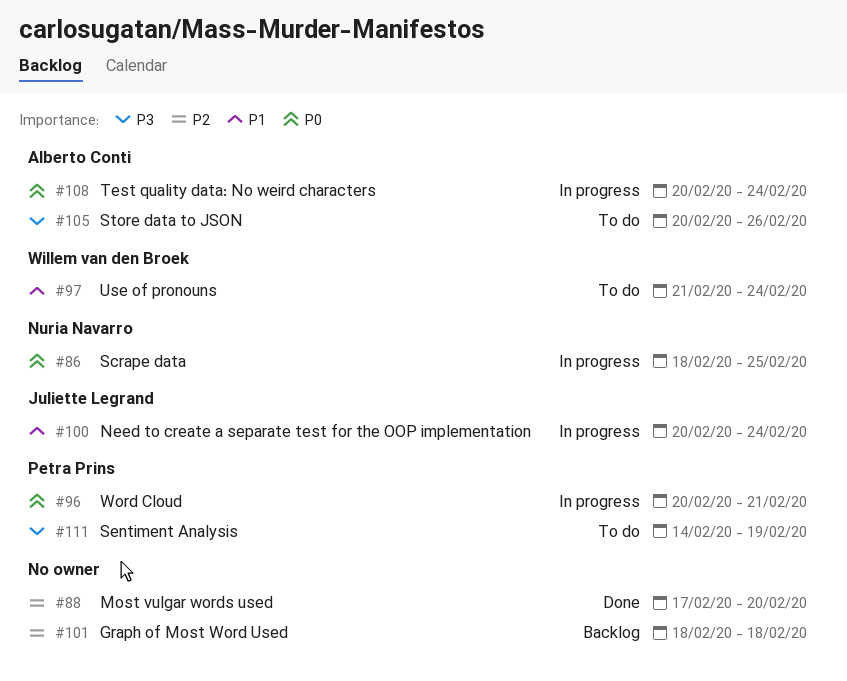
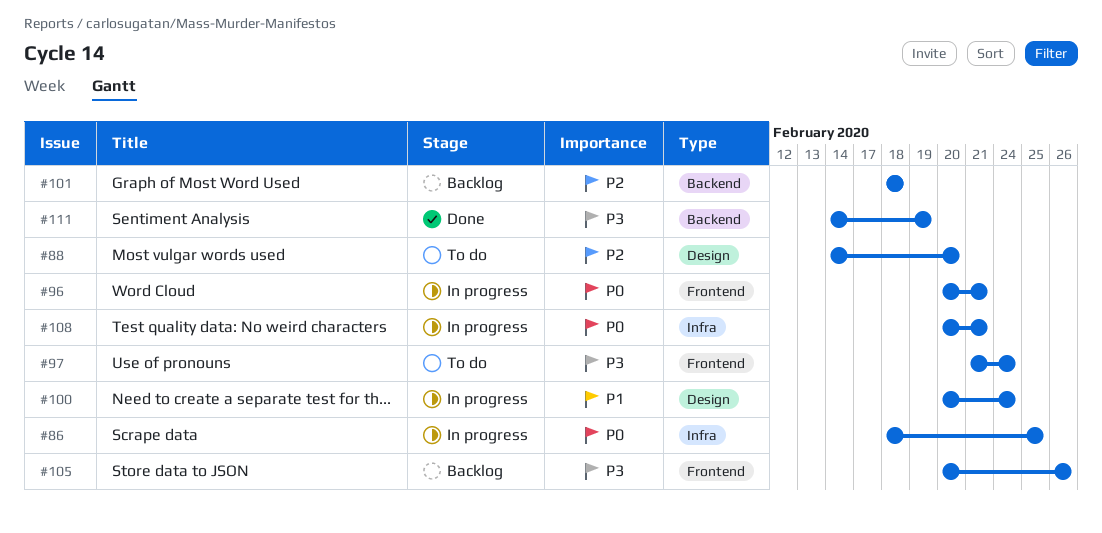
#88, status: Done -> To do
#88, start: Feb 17 -> Feb 14
#97, priority: P1 -> P3
#105, status: To do -> Backlog
#108, due: Feb 24 -> Feb 21
#111, status: To do -> Done

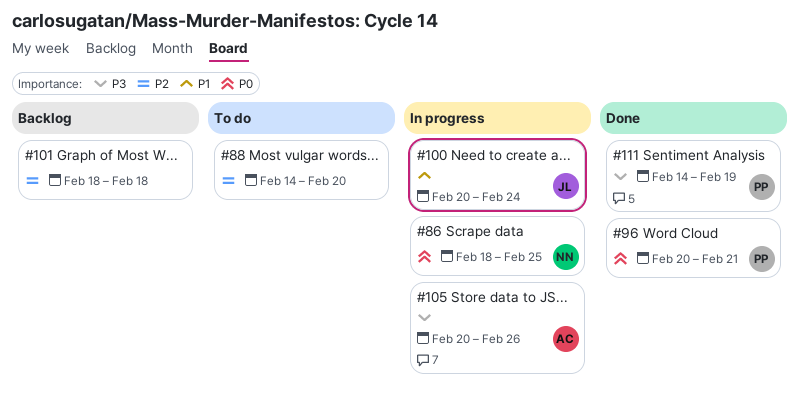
#96, status: In progress -> Done
#97: present -> none
#105, status: Backlog -> In progress
#108: present -> none

